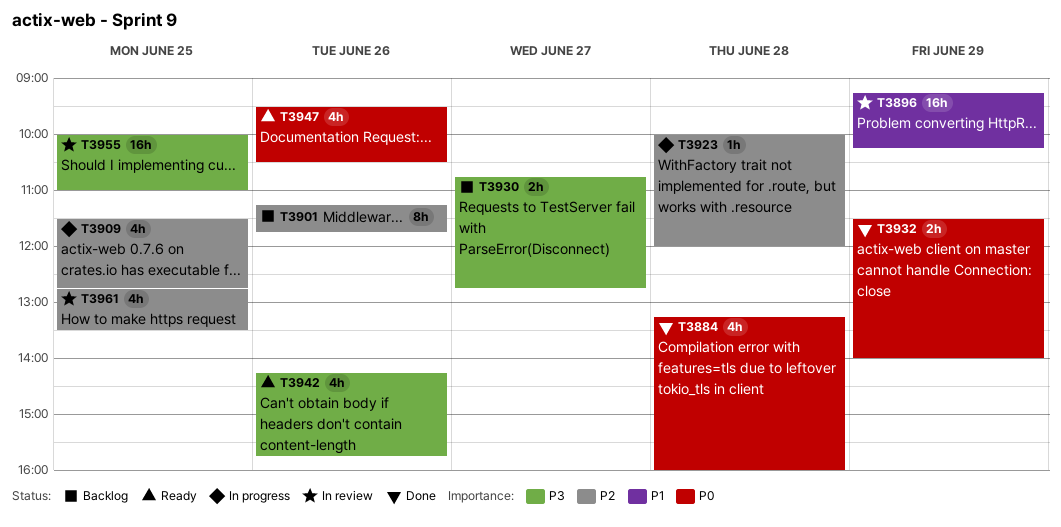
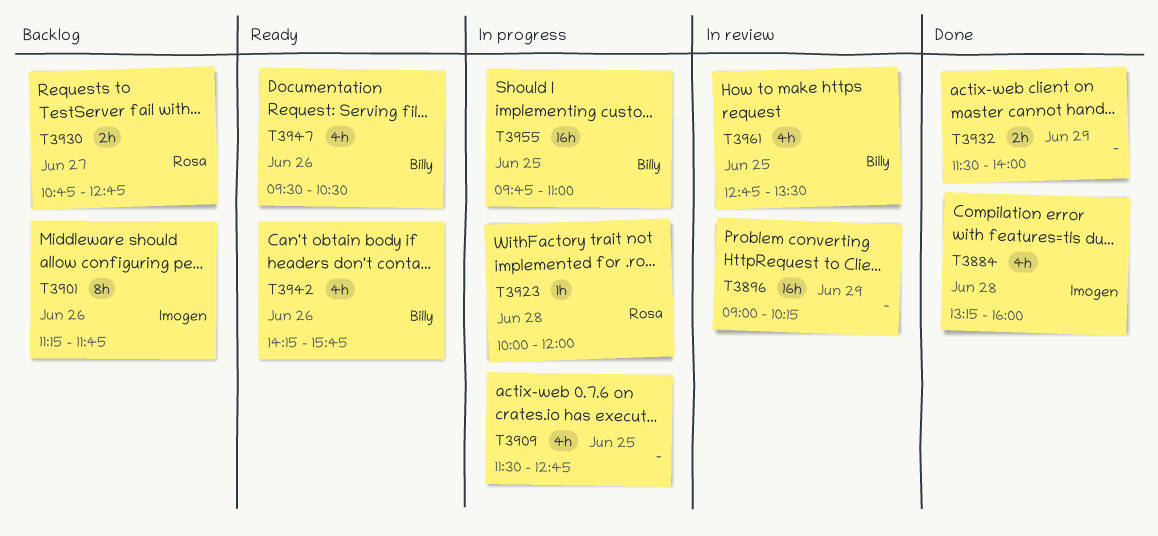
T3896, begins: 09:15 -> 09:00
T3955, status: In review -> In progress
T3955, begins: 10:00 -> 09:45

